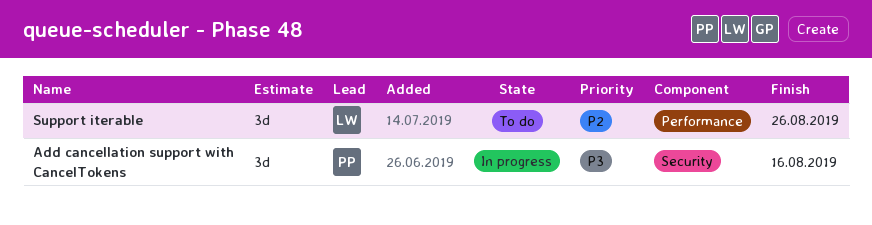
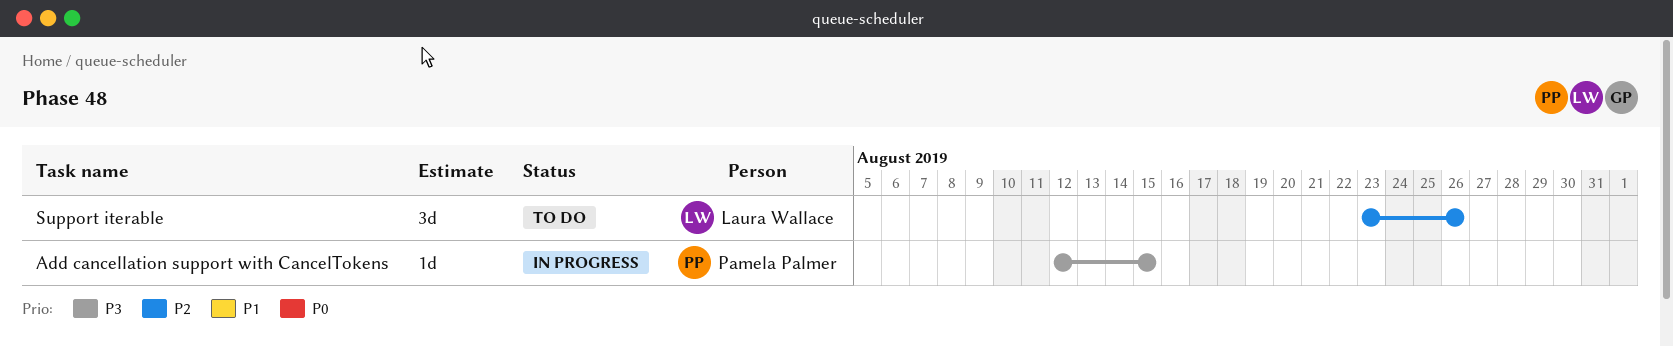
Add cancellation support with CancelTokens, estimate: 3d -> 1d
Add cancellation support with CancelTokens, due: Aug 16 -> Aug 15

